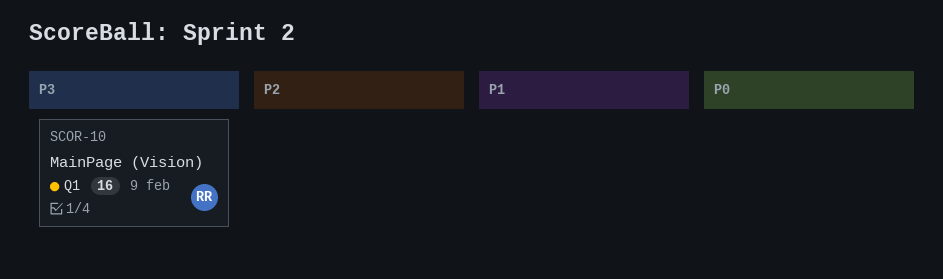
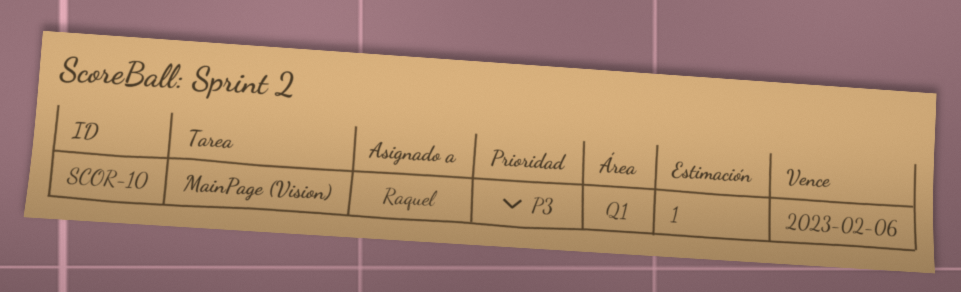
SCOR-10, estimate: 16 -> 1
SCOR-10, due: Feb 9 -> Feb 6

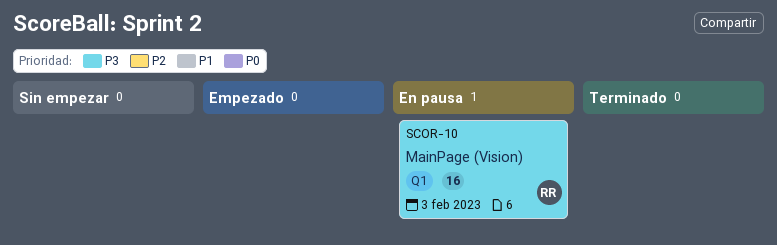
SCOR-10, estimate: 1 -> 16
SCOR-10, due: Feb 6 -> Feb 3

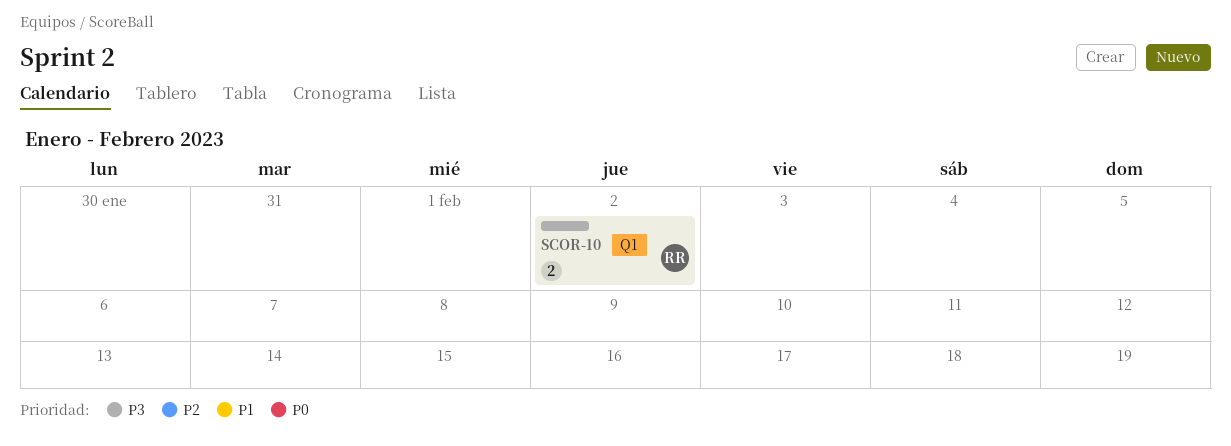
SCOR-10, estimate: 16 -> 2
SCOR-10, due: Feb 3 -> Feb 2

